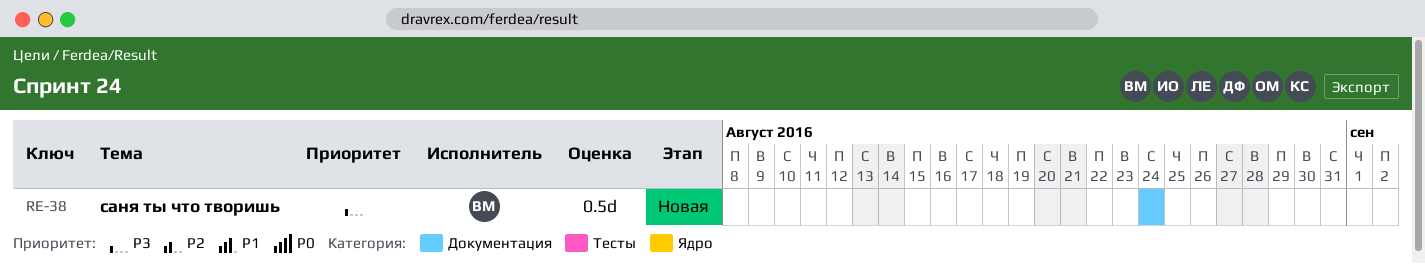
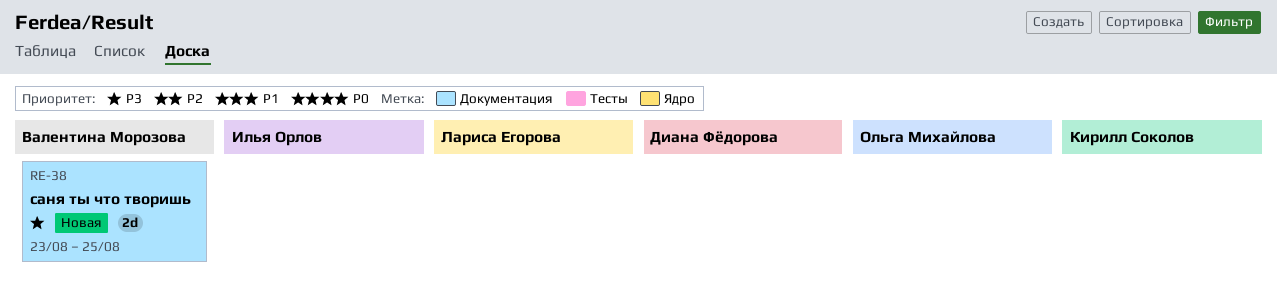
RE-38, estimate: 0.5d -> 2d
RE-38, start: Aug 24 -> Aug 23
RE-38, due: Aug 24 -> Aug 25

